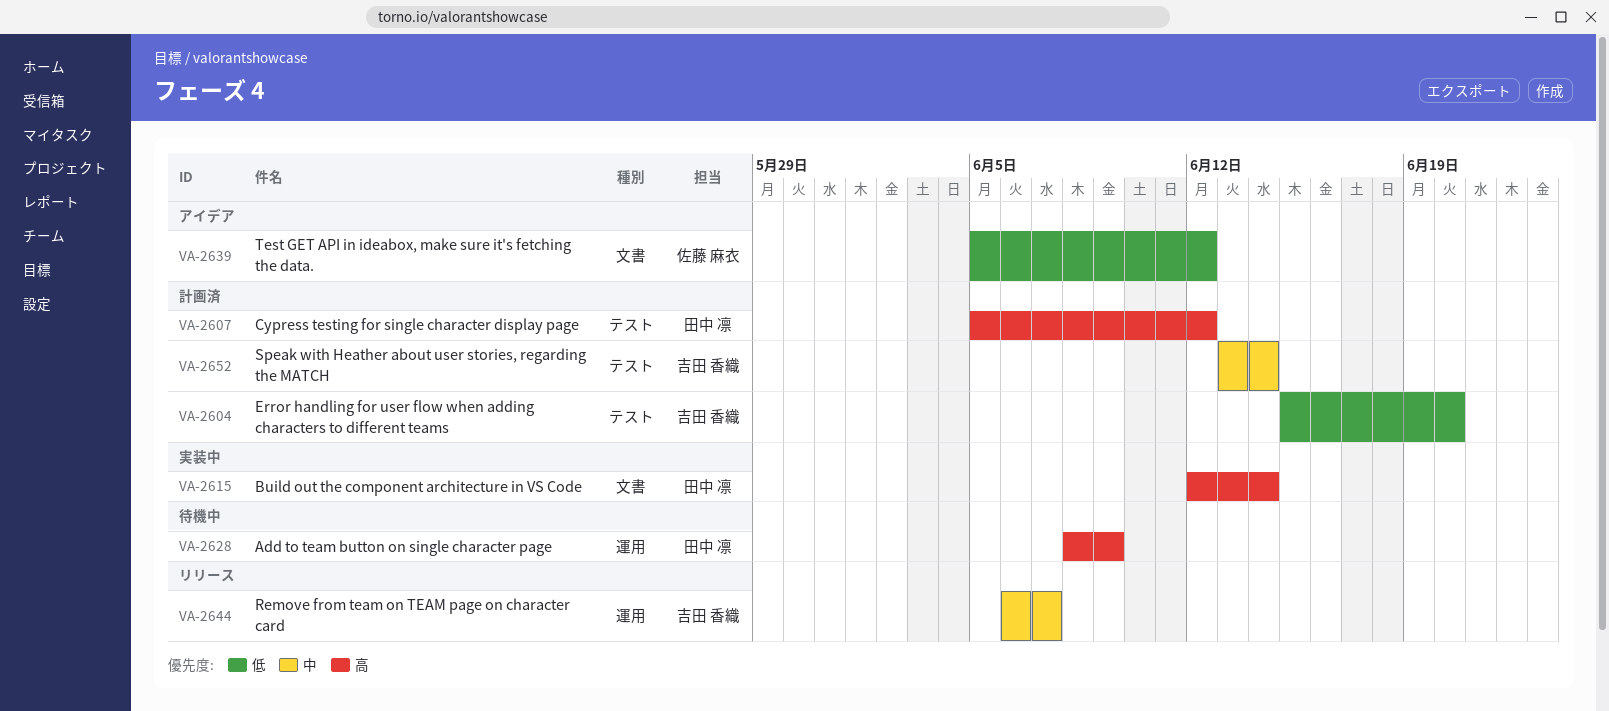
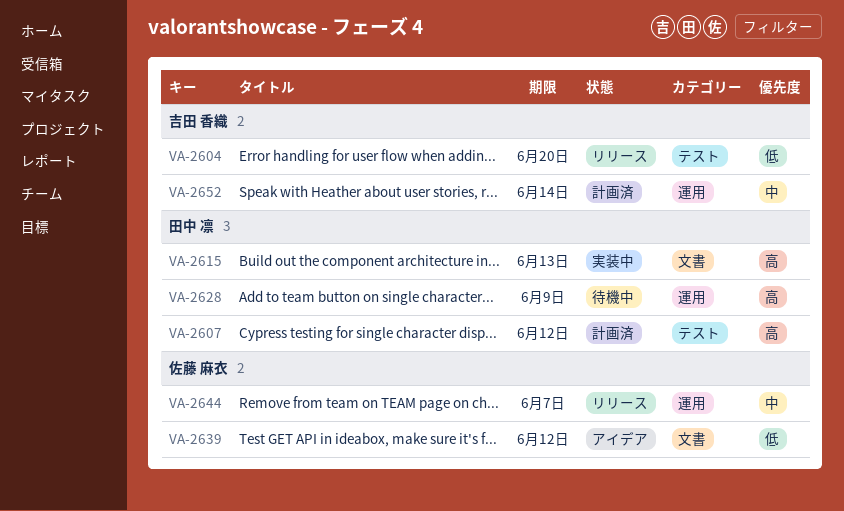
VA-2604, status: 計画済 -> リリース
VA-2615, due: Jun 14 -> Jun 13
VA-2644, owner: 吉田 香織 -> 佐藤 麻衣
VA-2652, label: テスト -> 運用

